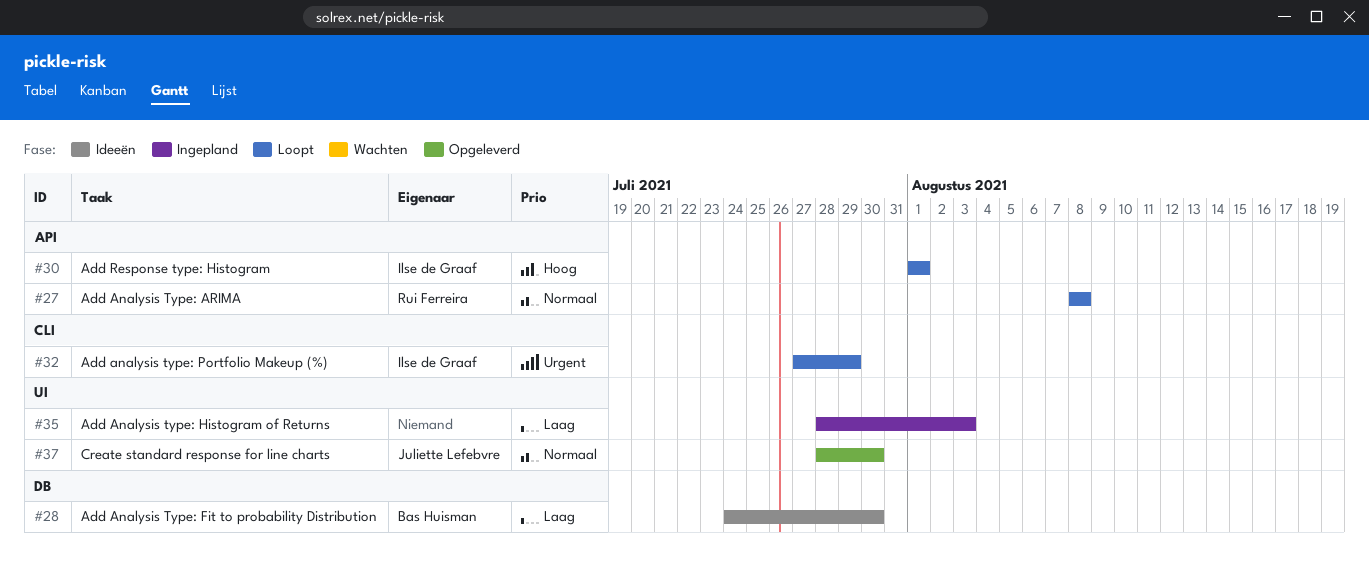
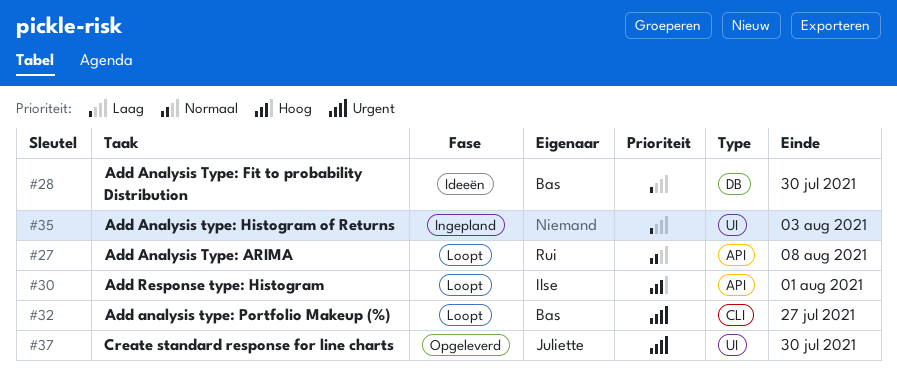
#32, owner: Ilse de Graaf -> Bas Huisman
#32, due: Jul 29 -> Jul 27
#37, priority: Normaal -> Urgent

